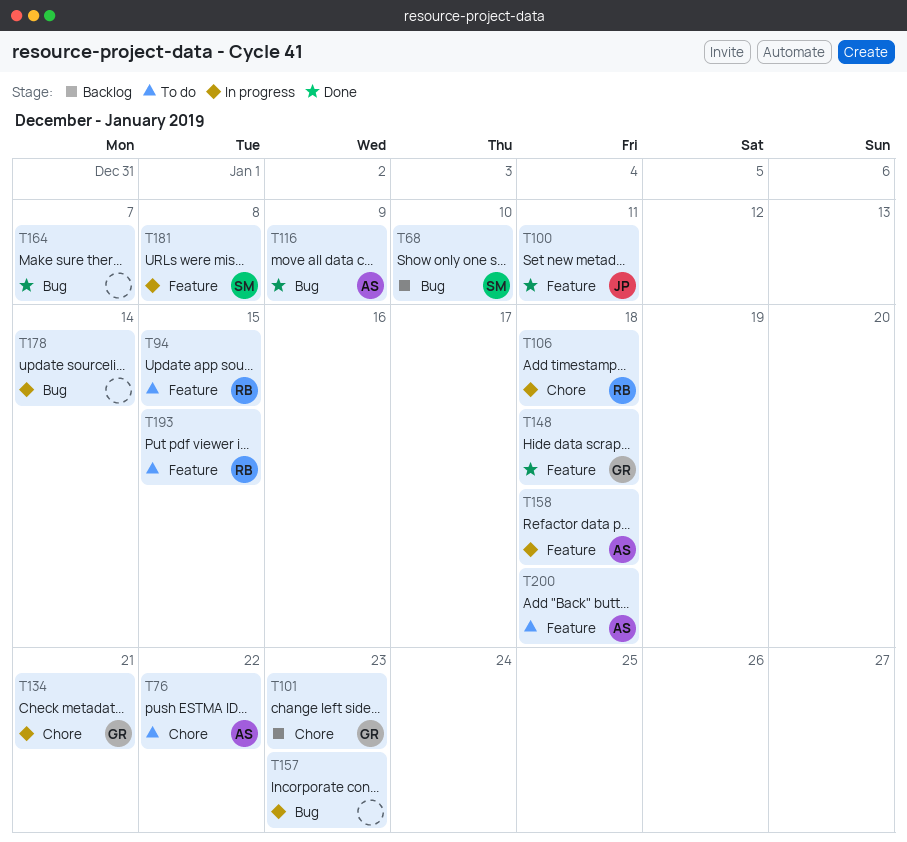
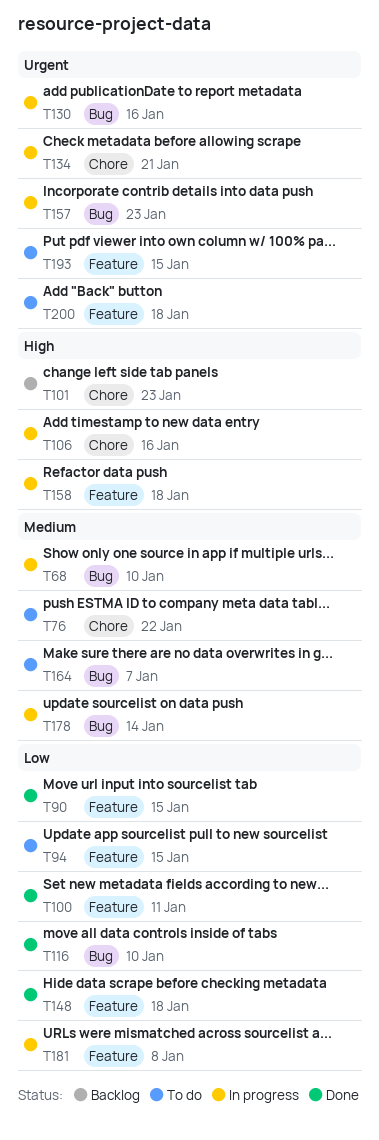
T68, status: Backlog -> In progress
T90: none -> present
T106, due: Jan 18 -> Jan 16
T116, due: Jan 9 -> Jan 10
T130: none -> present
T164, status: Done -> To do

